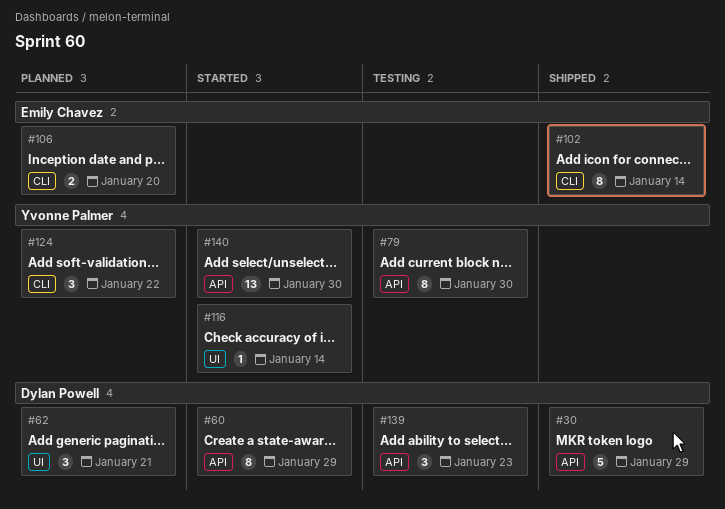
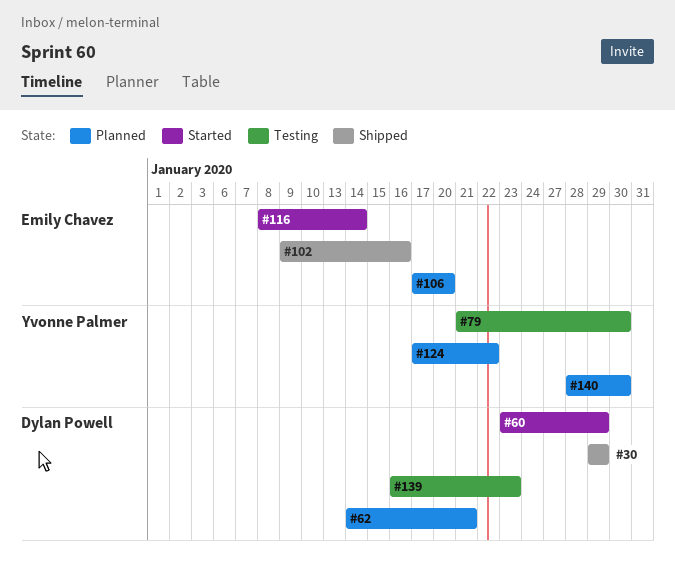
#102, due: Jan 14 -> Jan 16
#116, owner: Yvonne Palmer -> Emily Chavez
#140, status: Started -> Planned

